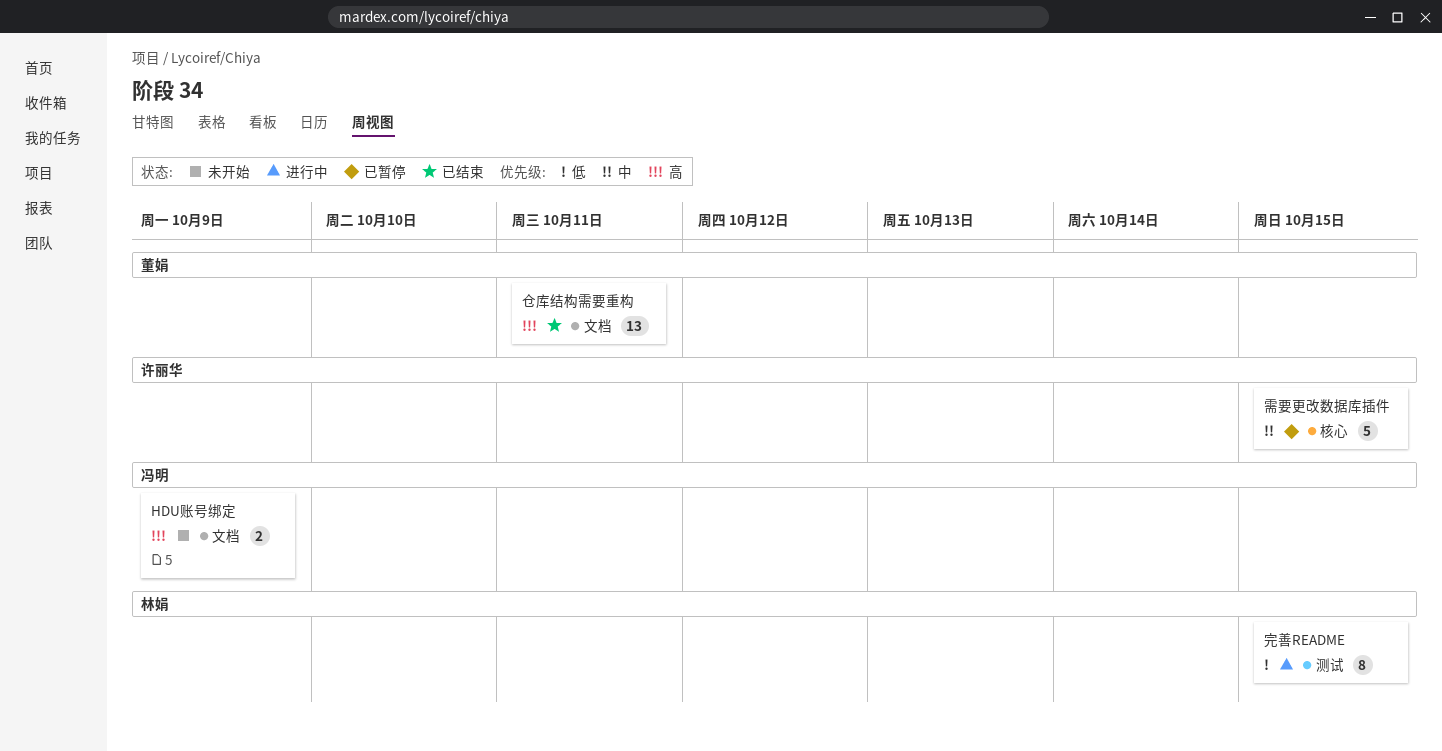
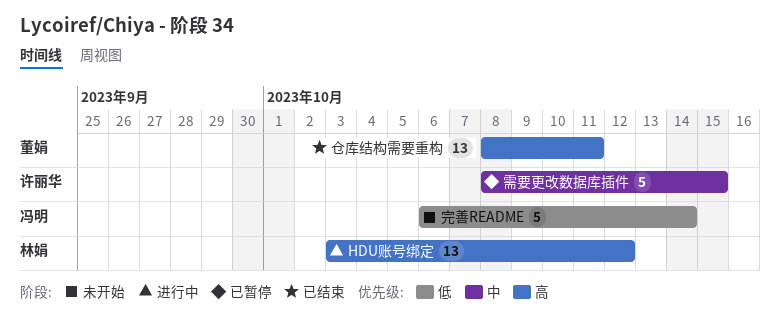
HDU账号绑定, status: 未开始 -> 进行中
HDU账号绑定, owner: 冯明 -> 林娟
HDU账号绑定, estimate: 2 -> 13
HDU账号绑定, due: Oct 9 -> Oct 12
完善README, status: 进行中 -> 未开始
完善README, owner: 林娟 -> 冯明
完善README, estimate: 8 -> 5
完善README, due: Oct 15 -> Oct 14

